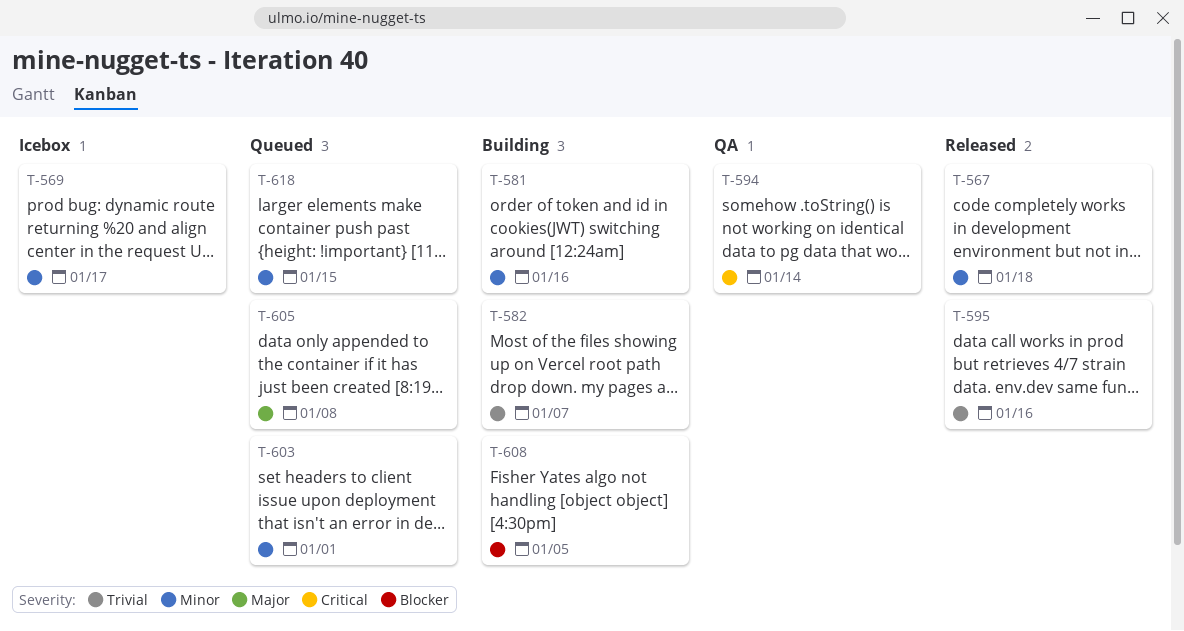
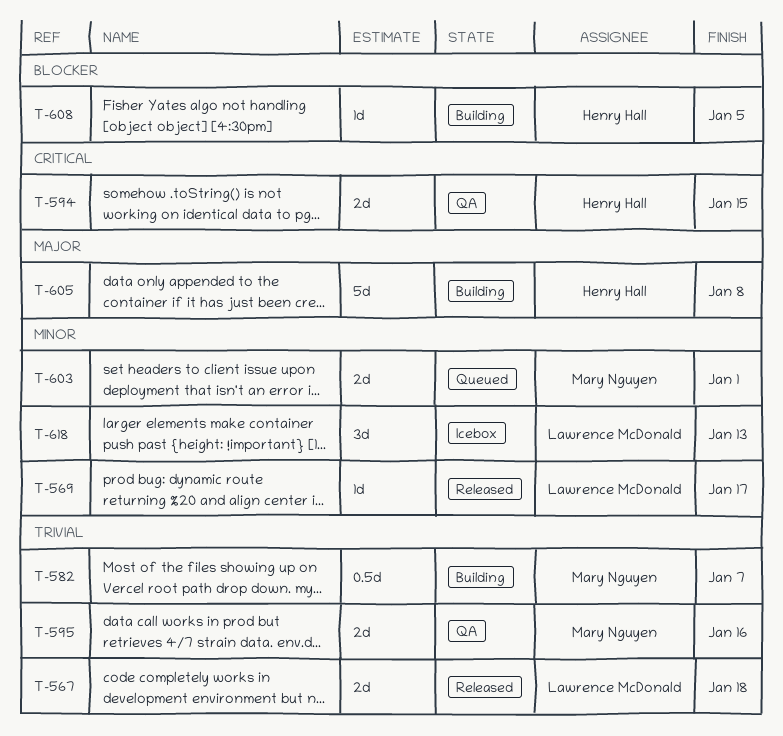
T-567, priority: Minor -> Trivial
T-569, status: Icebox -> Released
T-581: present -> none
T-594, due: Jan 14 -> Jan 15
T-595, status: Released -> QA
T-605, status: Queued -> Building
T-618, status: Queued -> Icebox
T-618, due: Jan 15 -> Jan 13

